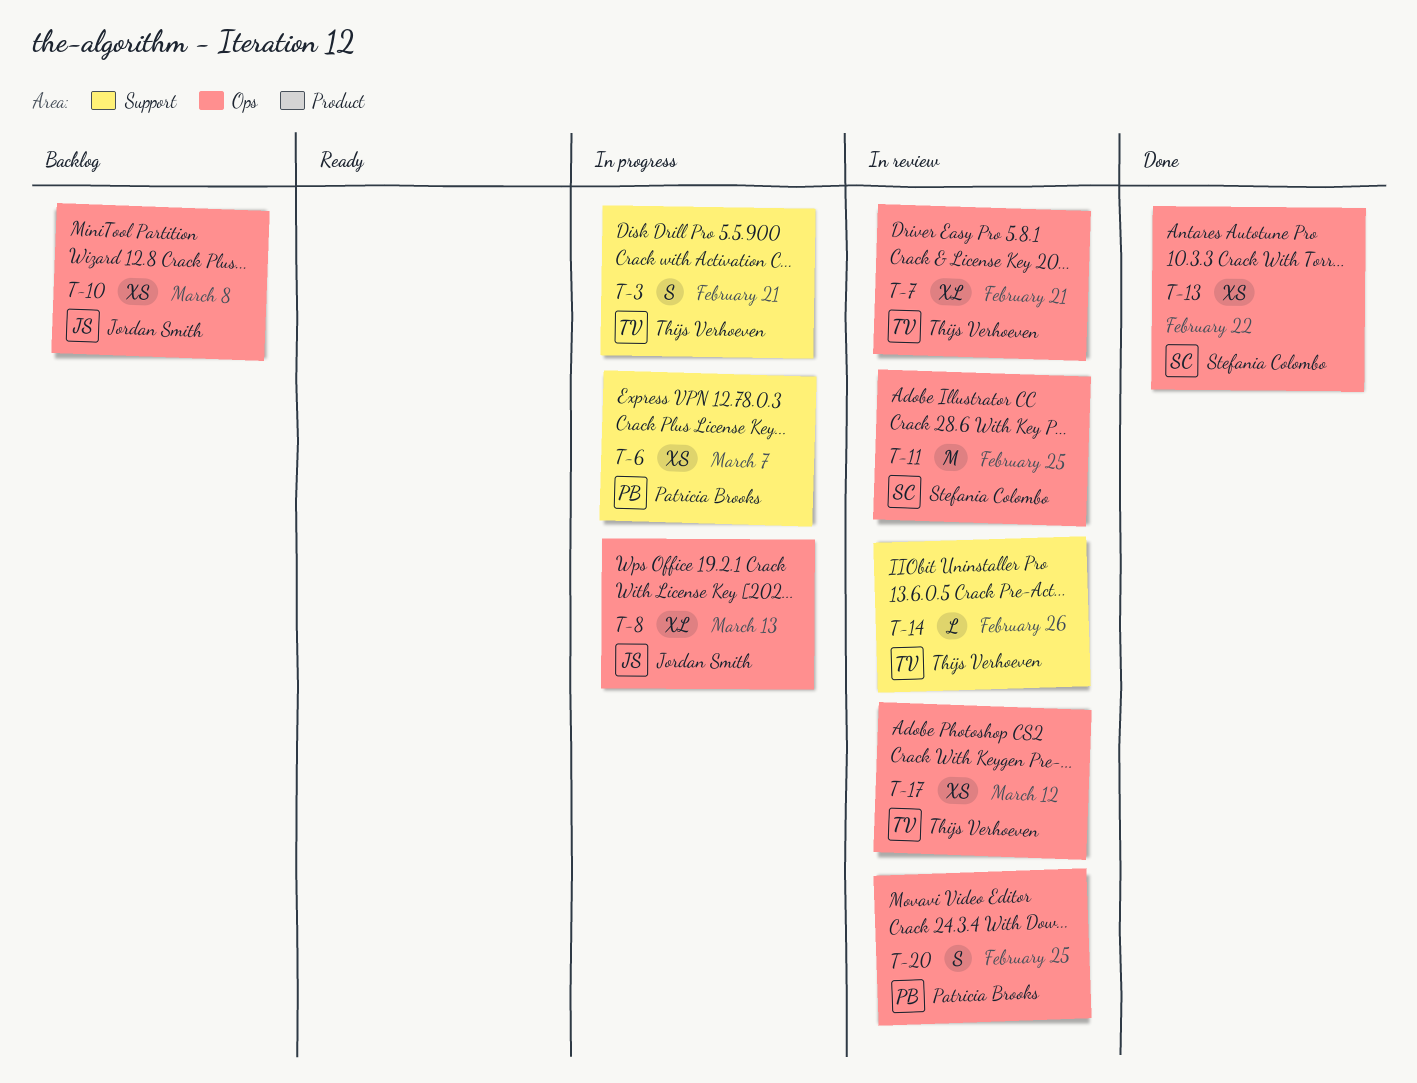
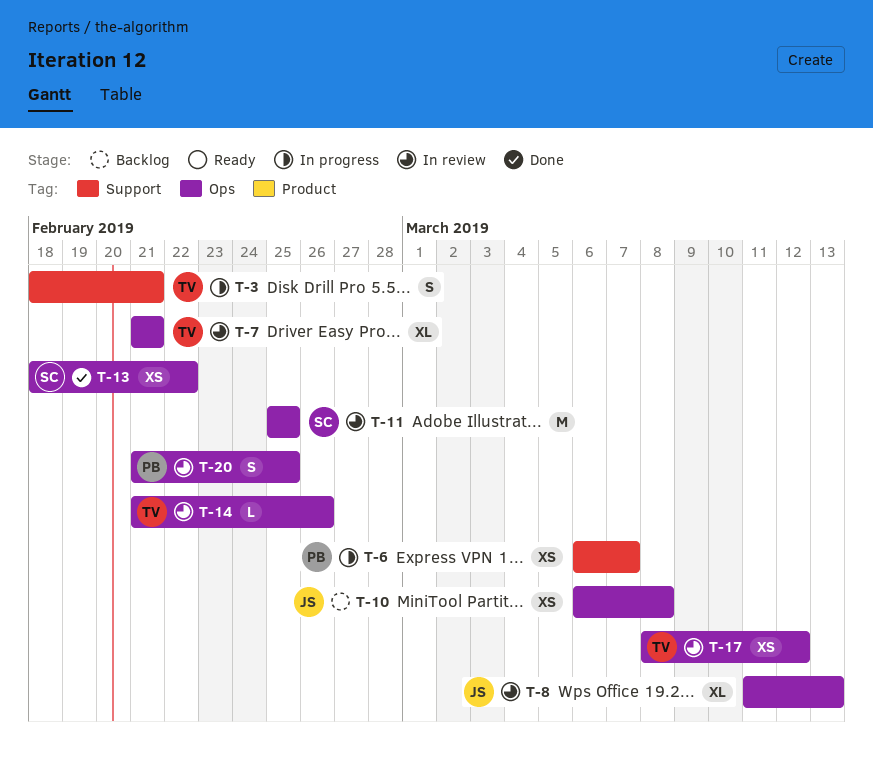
T-8, status: In progress -> In review
T-14, label: Support -> Ops

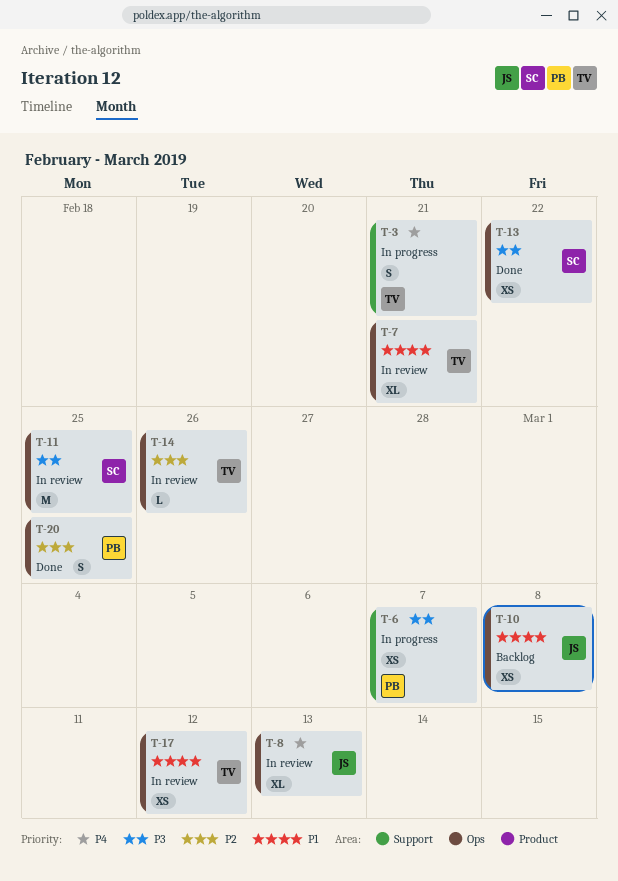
T-20, status: In review -> Done

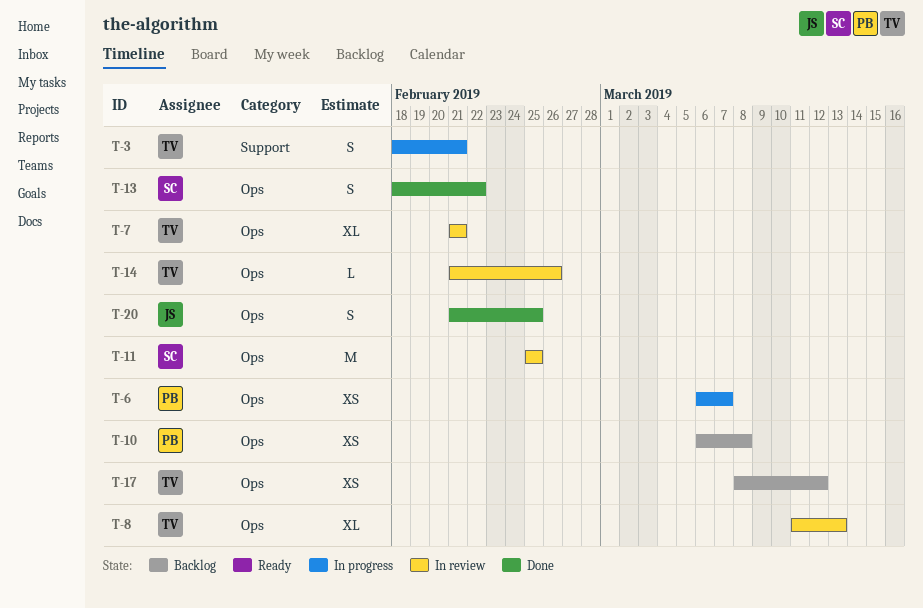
T-6, label: Support -> Ops
T-8, owner: JS -> TV
T-10, owner: JS -> PB
T-13, estimate: XS -> S
T-17, status: In review -> Backlog
T-20, owner: PB -> JS

